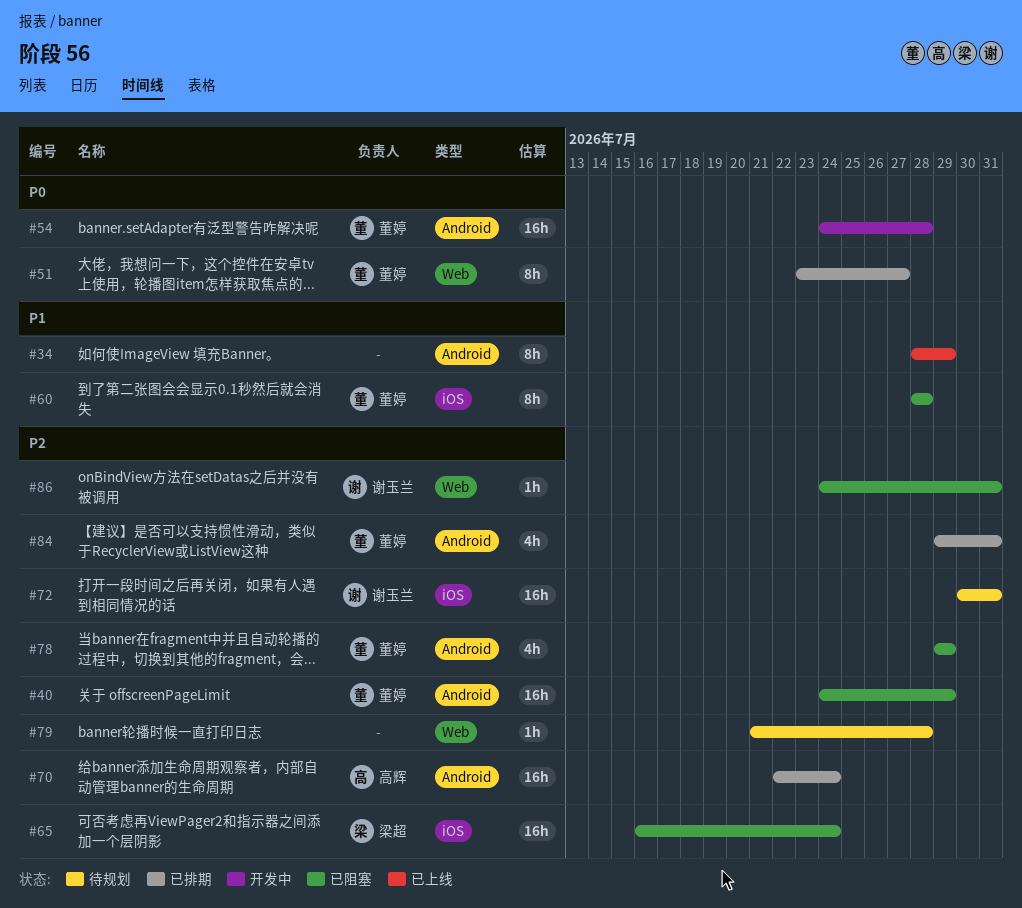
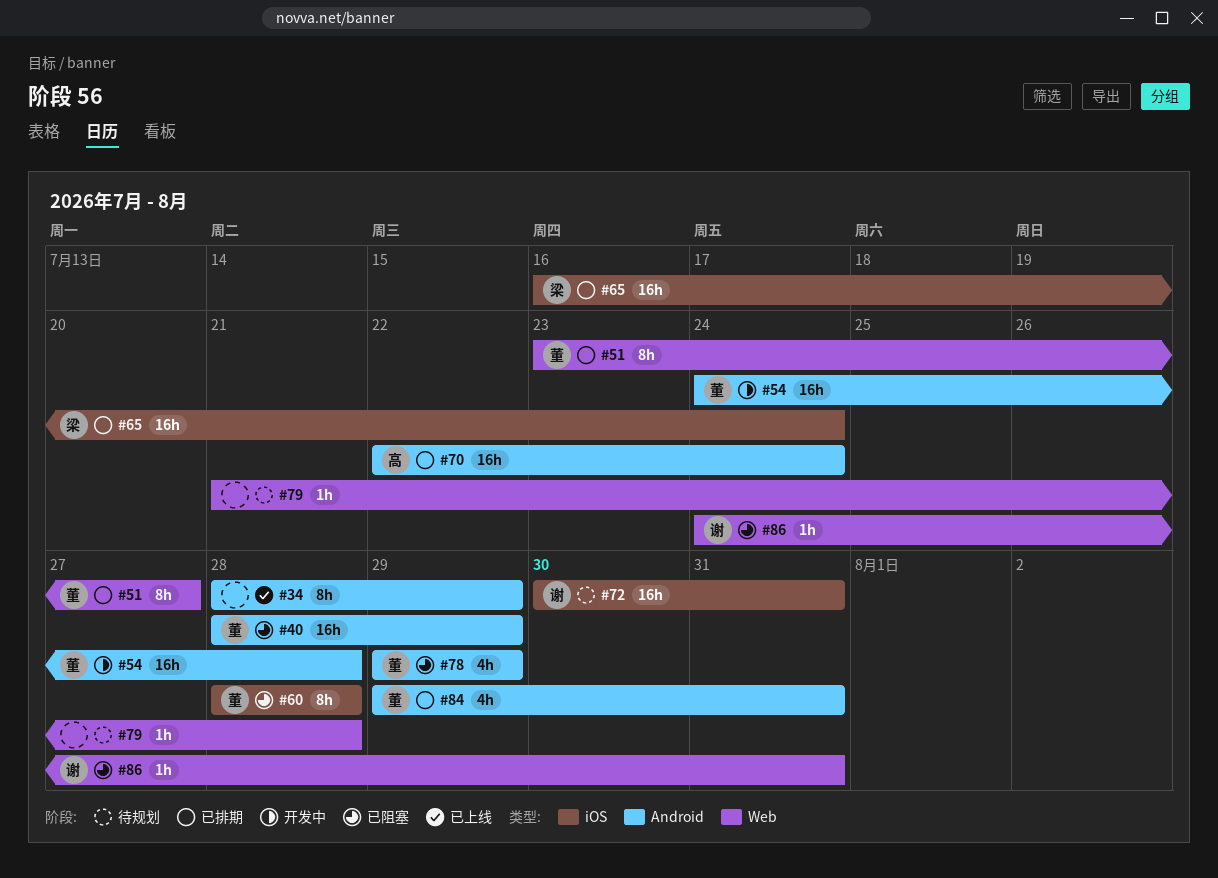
#40, start: Jul 24 -> Jul 28
#65, status: 已阻塞 -> 已排期

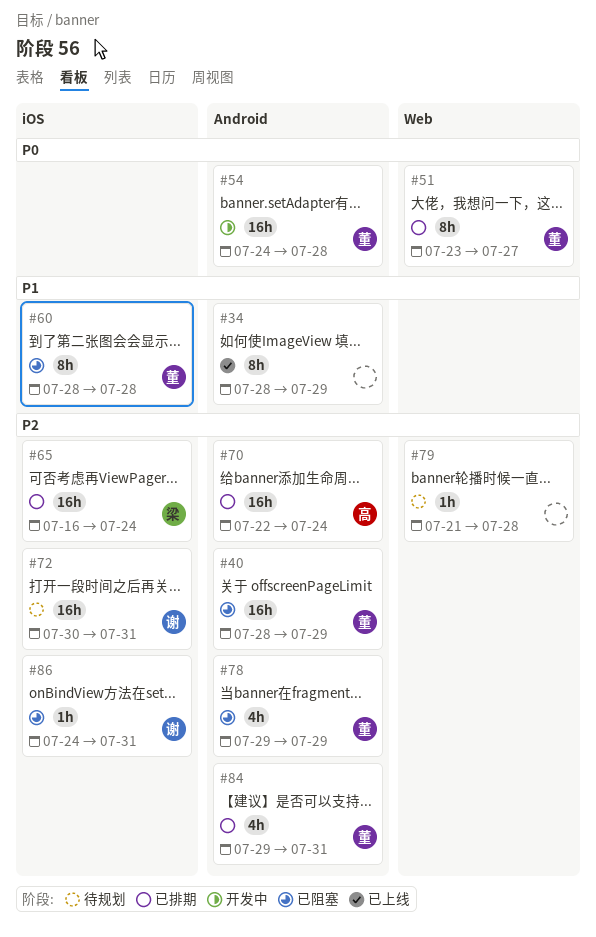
#86, label: Web -> iOS

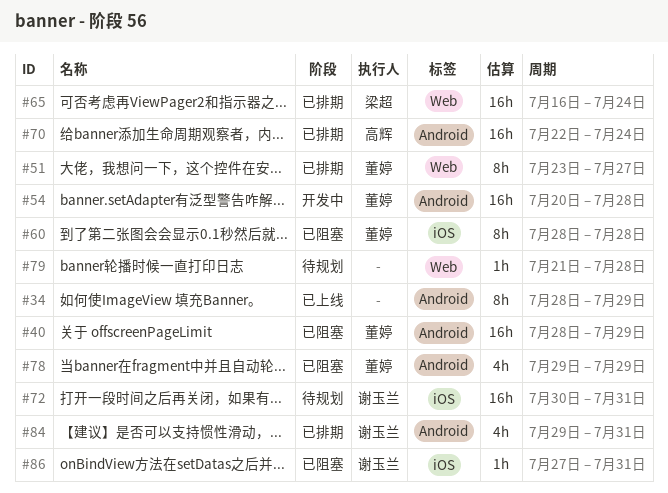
#54, start: Jul 24 -> Jul 20
#65, label: iOS -> Web
#84, owner: 董婷 -> 谢玉兰
#86, start: Jul 24 -> Jul 27

